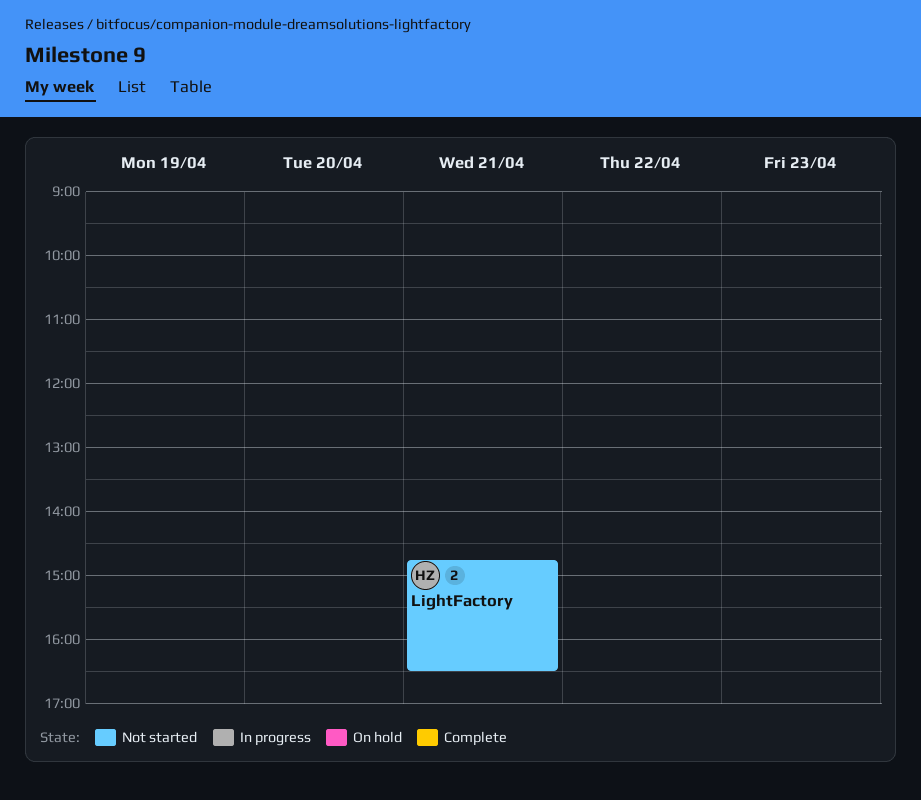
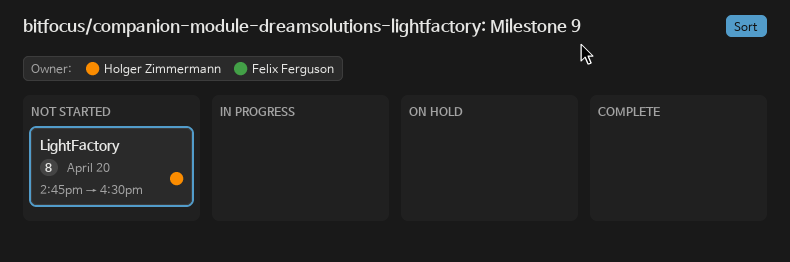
LightFactory, estimate: 2 -> 8
LightFactory, day: Apr 21 -> Apr 20

